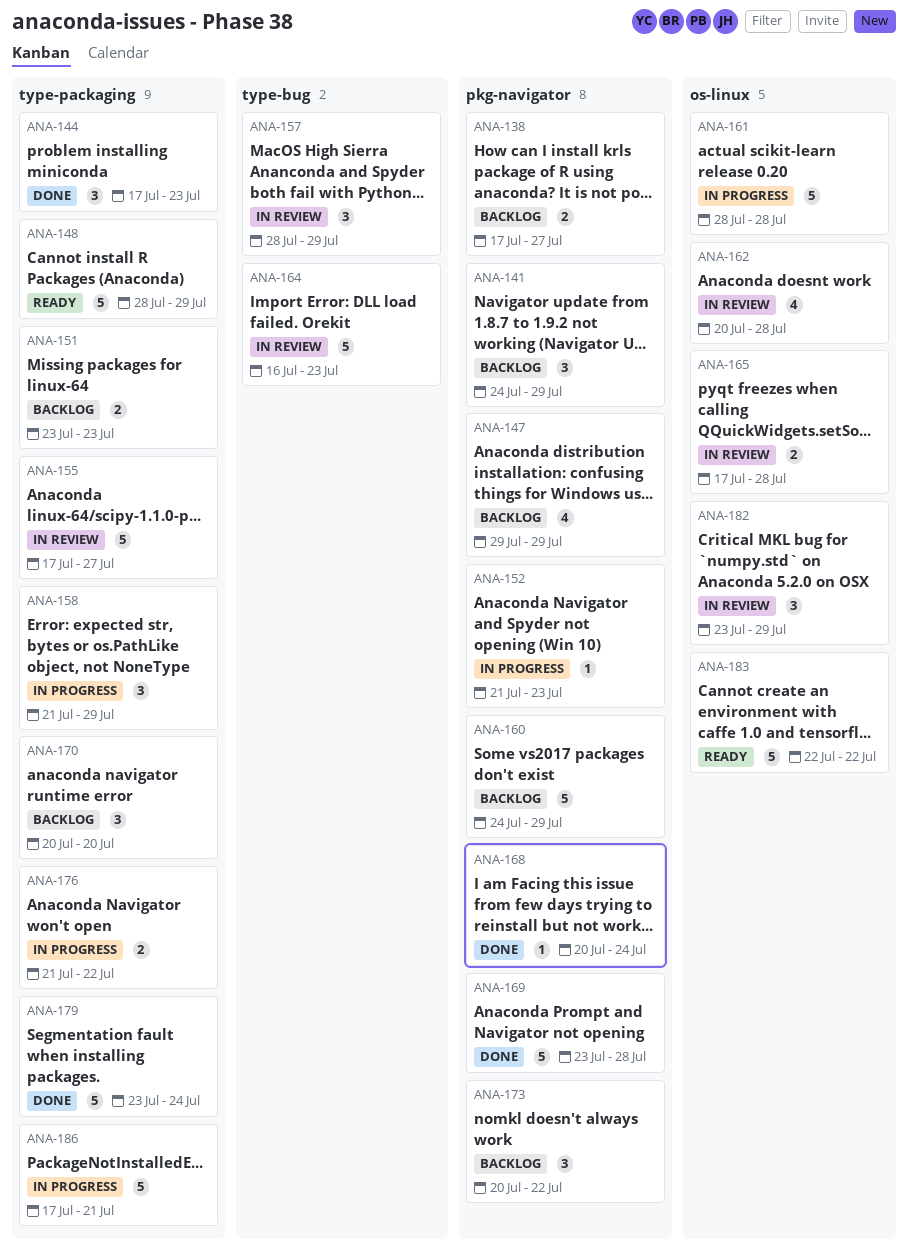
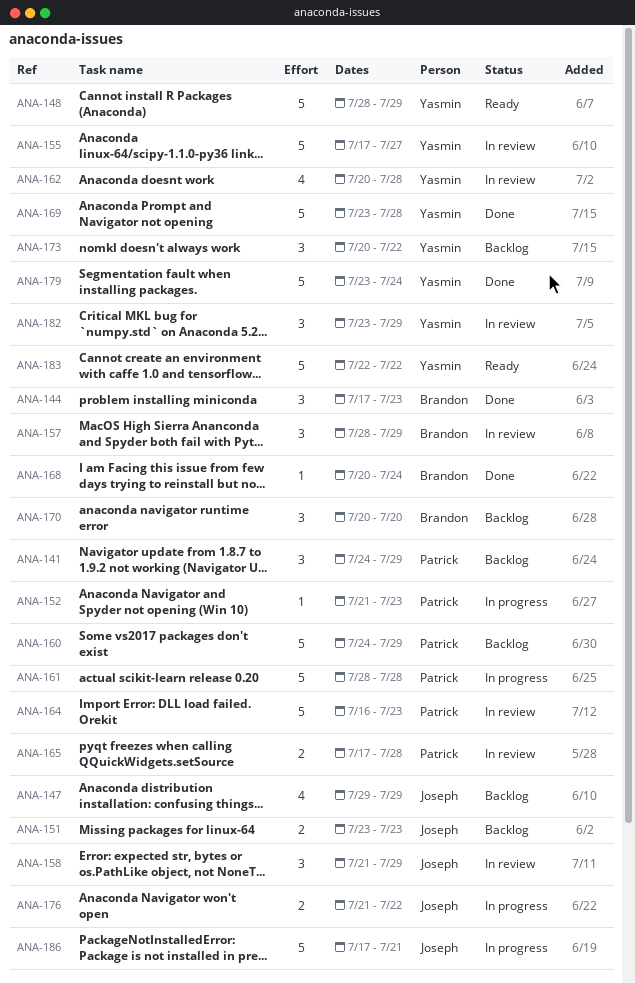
ANA-138: present -> none
ANA-158, status: In progress -> In review

